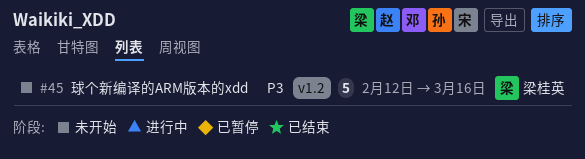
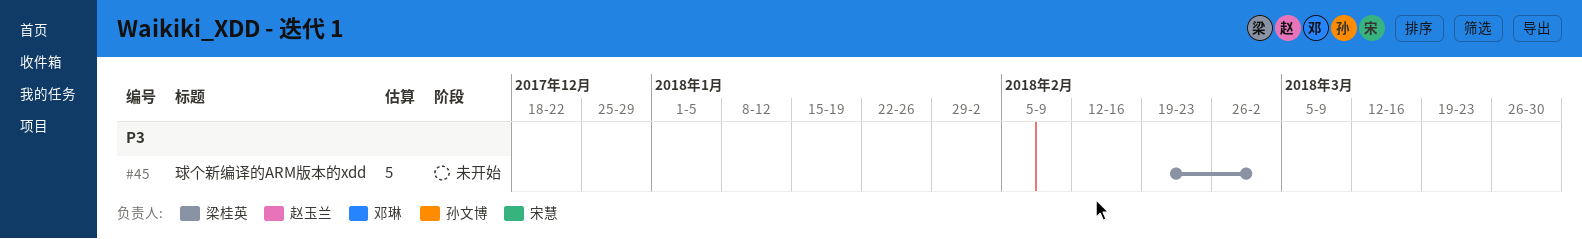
#45, start: Feb 12 -> Feb 19
#45, due: Mar 16 -> Mar 2

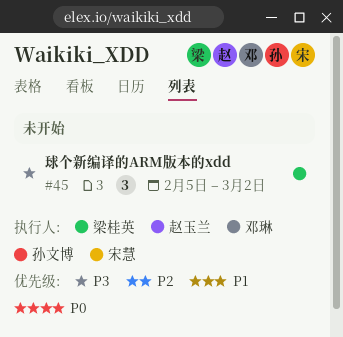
#45, estimate: 5 -> 3
#45, start: Feb 19 -> Feb 5

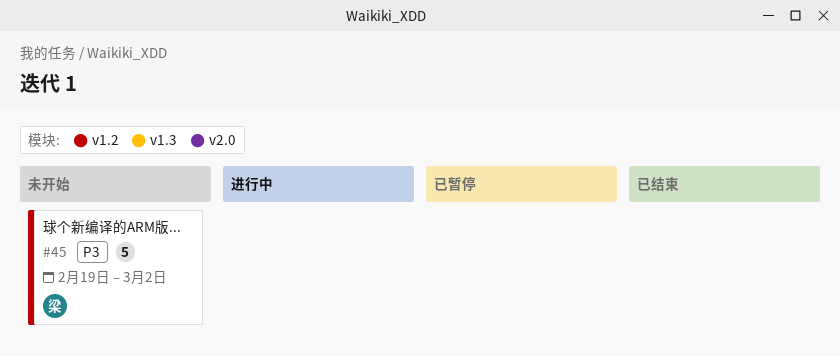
#45, estimate: 3 -> 5
#45, start: Feb 5 -> Feb 19

